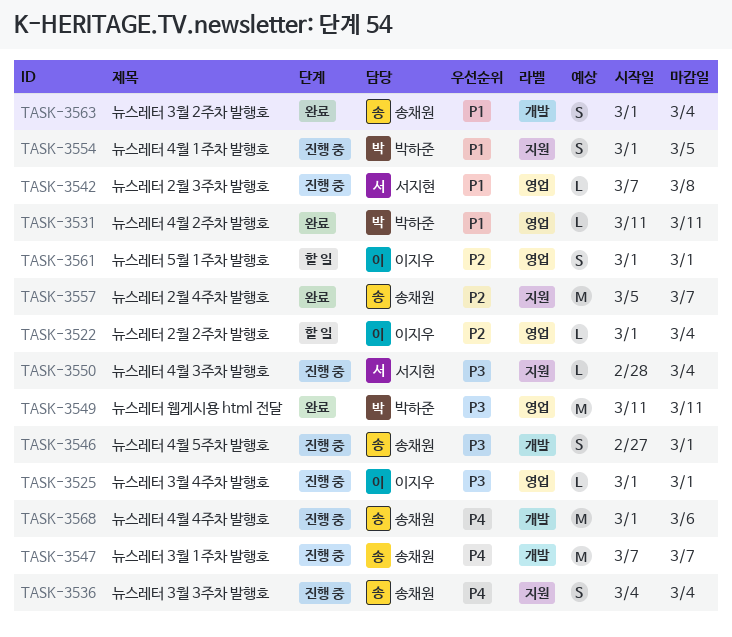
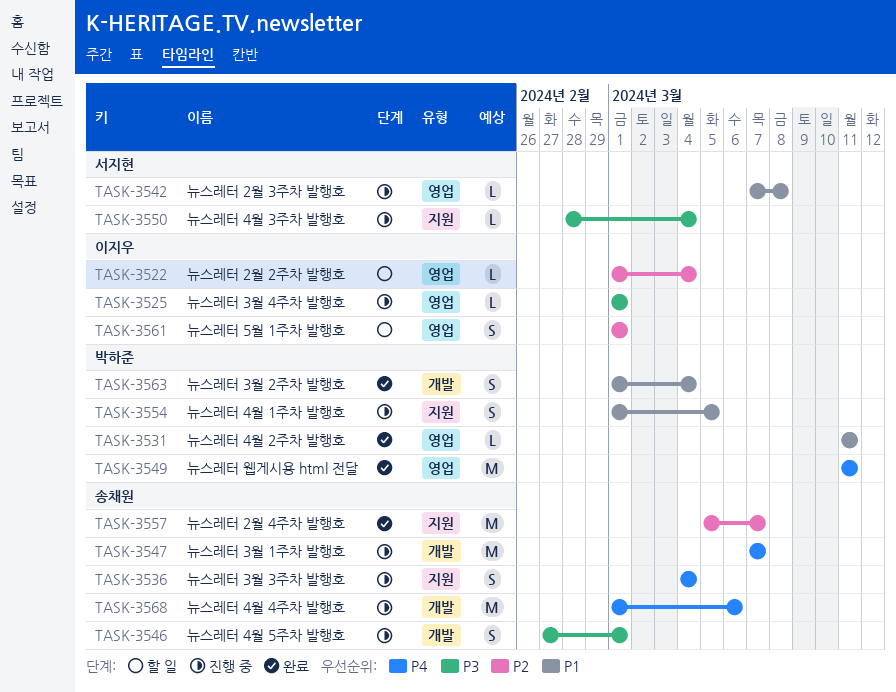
TASK-3549, priority: P3 -> P4
TASK-3563, owner: 송채원 -> 박하준

